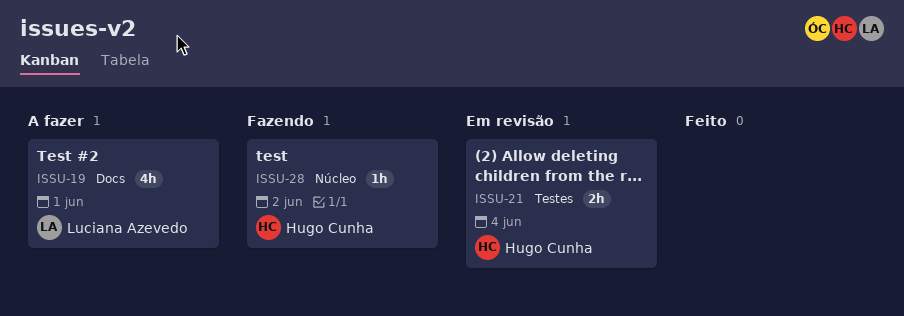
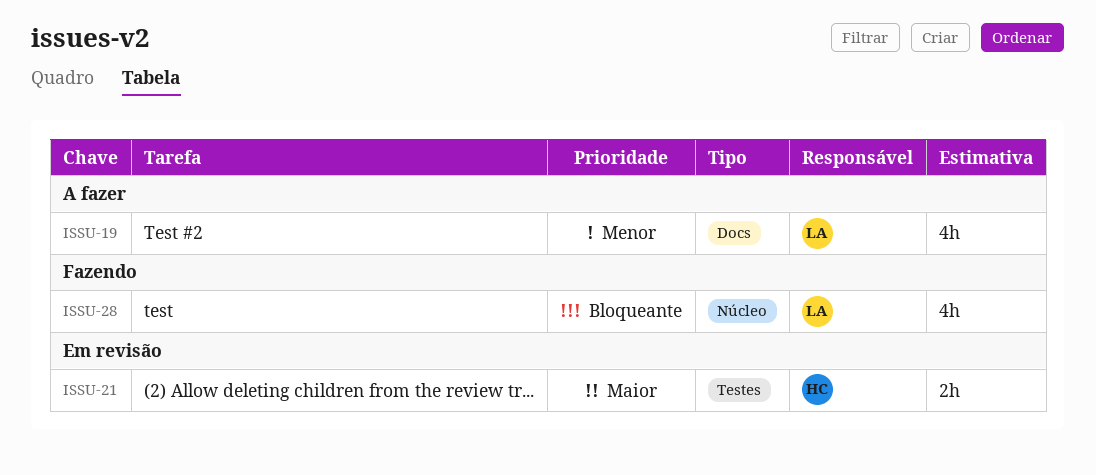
ISSU-28, owner: Hugo Cunha -> Luciana Azevedo
ISSU-28, estimate: 1h -> 4h

